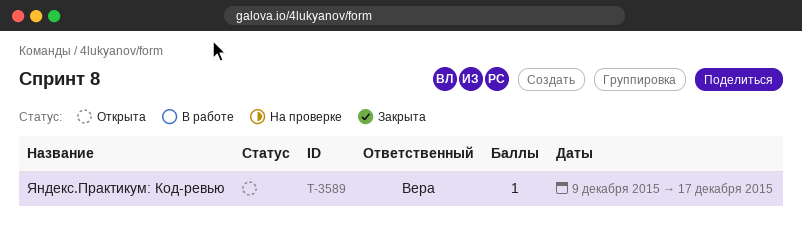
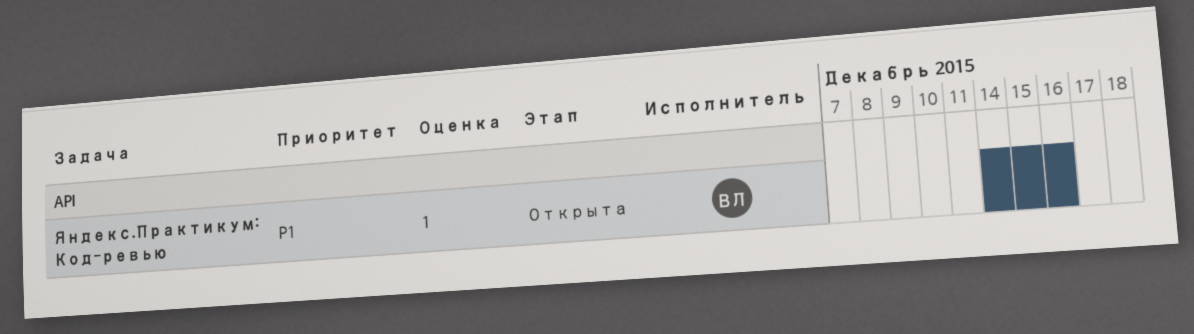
Яндекс.Практикум: Код-ревью, start: Dec 9 -> Dec 14
Яндекс.Практикум: Код-ревью, due: Dec 17 -> Dec 16

